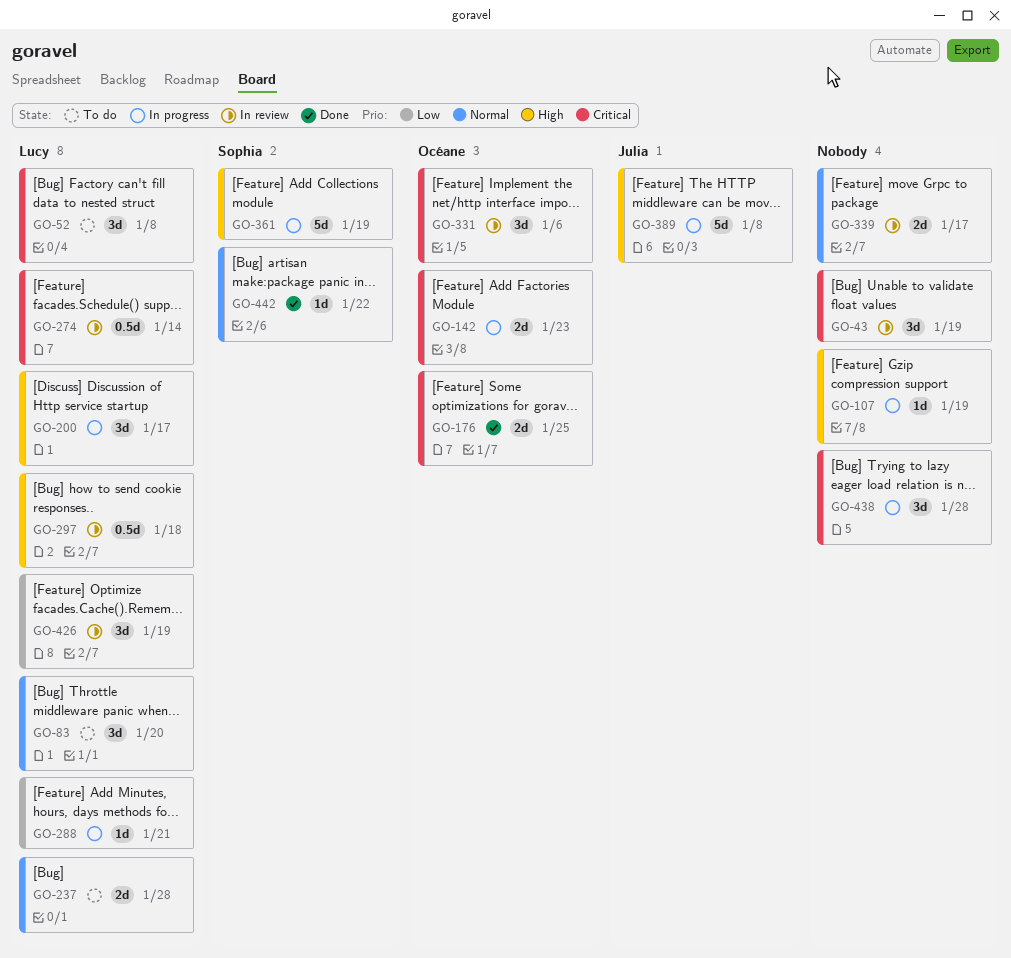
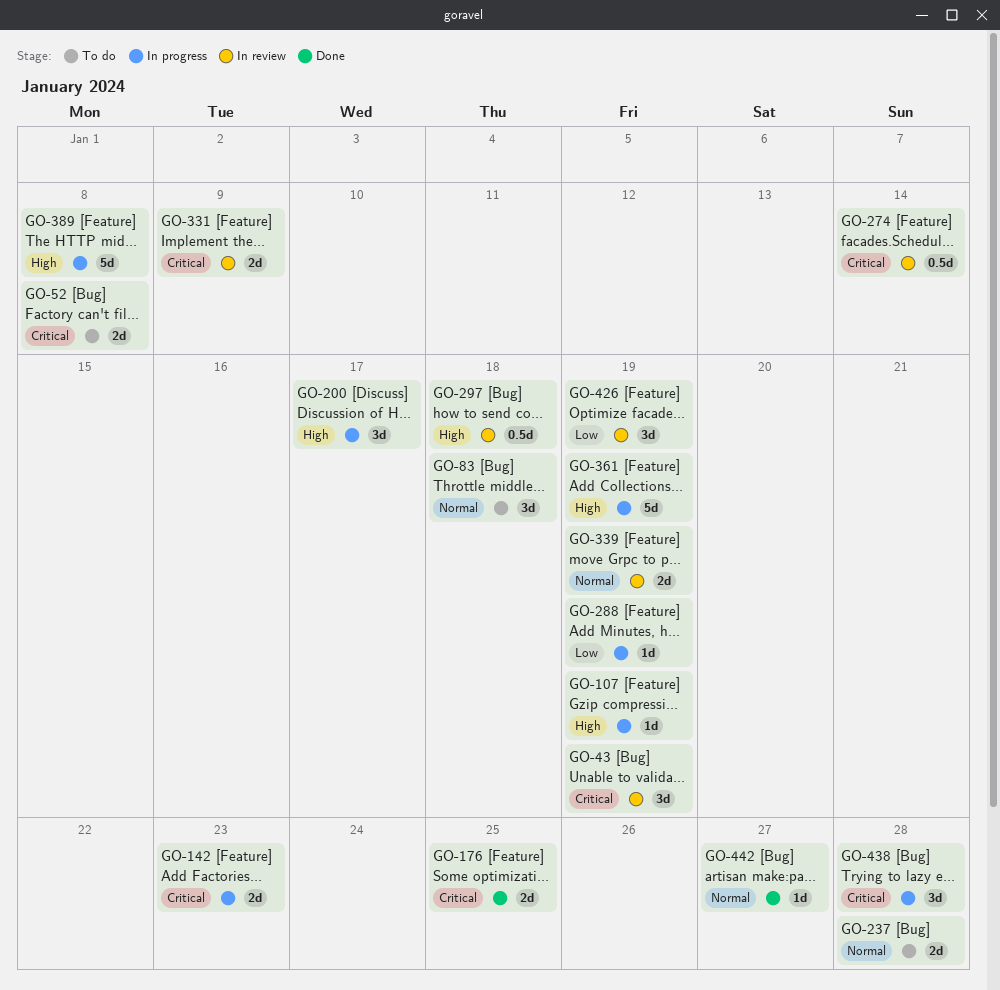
GO-52, estimate: 3d -> 2d
GO-83, due: Jan 20 -> Jan 18
GO-288, due: Jan 21 -> Jan 19
GO-331, estimate: 3d -> 2d
GO-331, due: Jan 6 -> Jan 9
GO-339, due: Jan 17 -> Jan 19
GO-442, due: Jan 22 -> Jan 27

